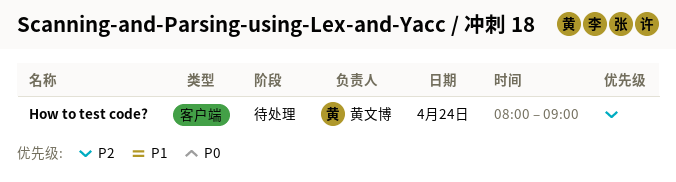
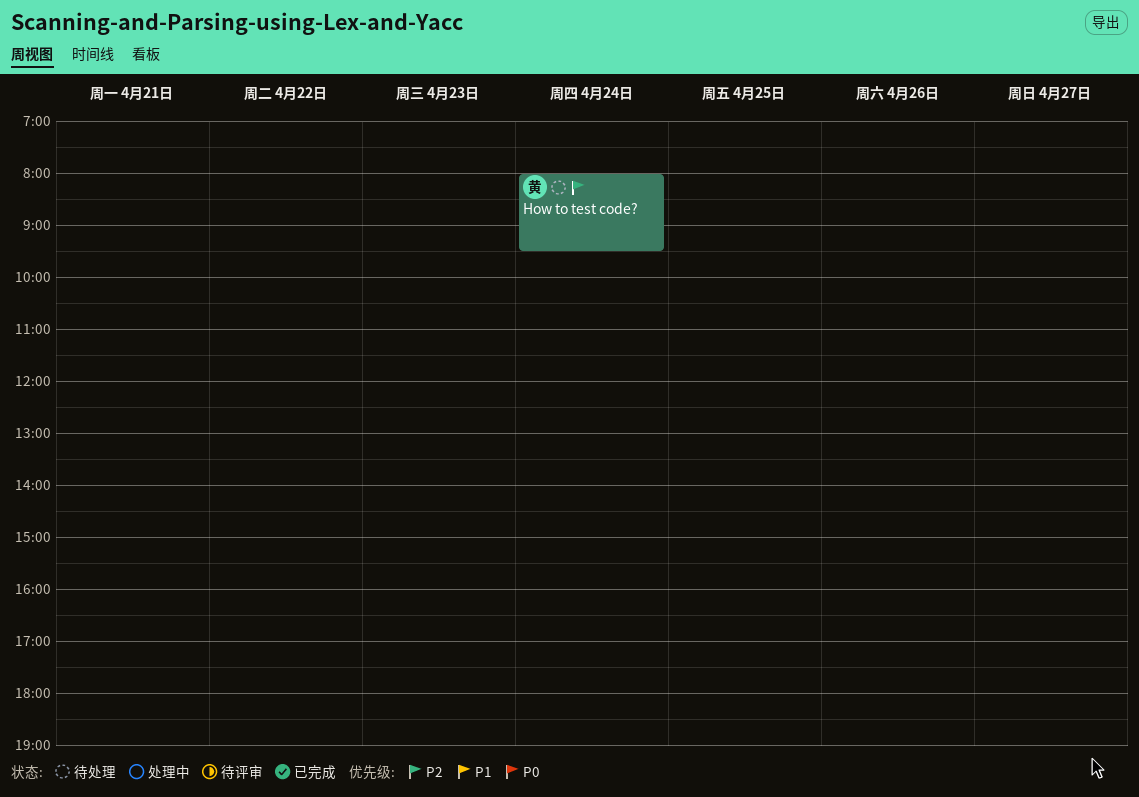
How to test code?, ends: 09:00 -> 09:30

